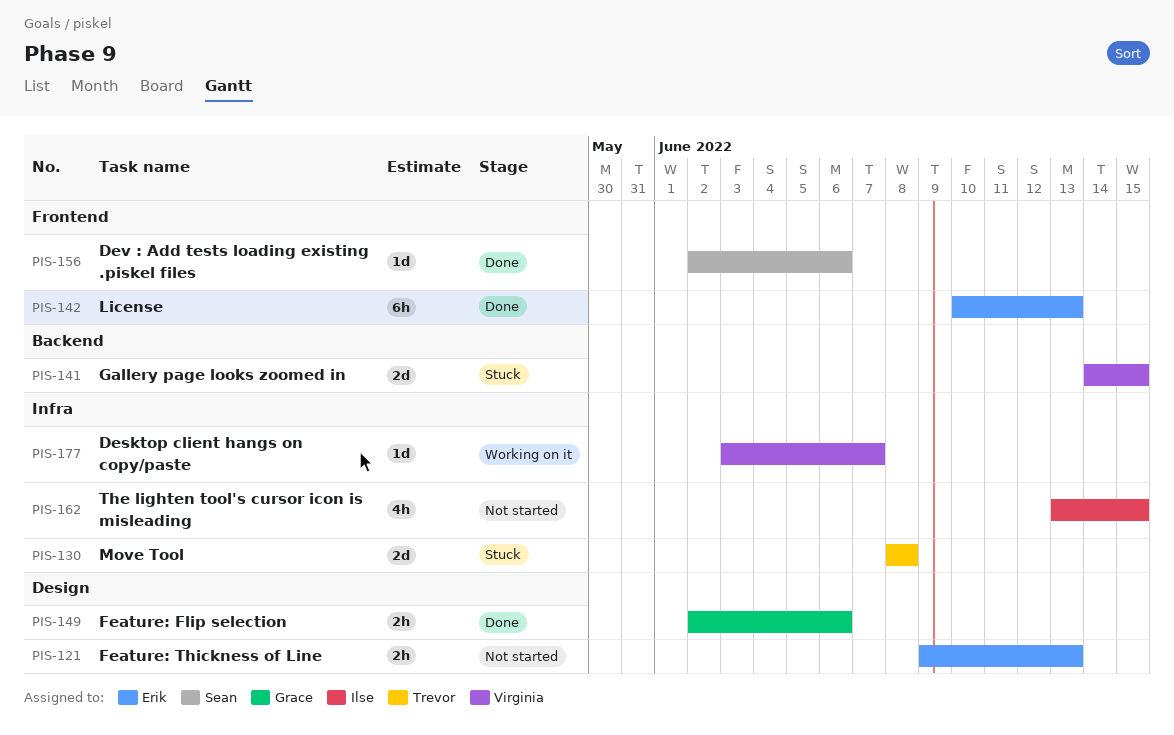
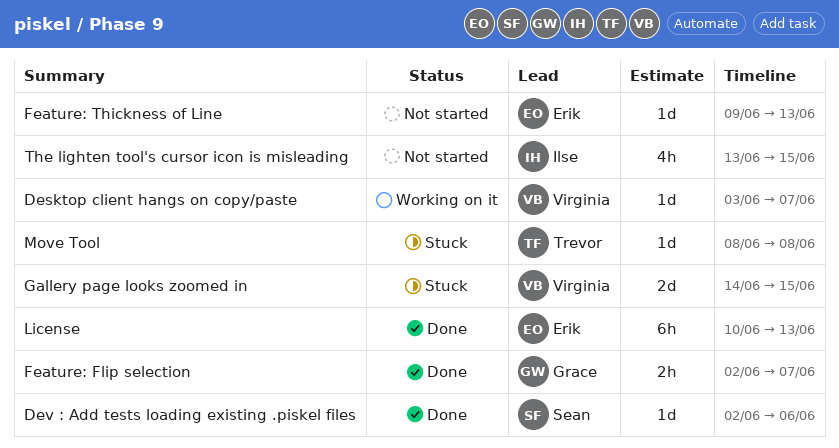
Feature: Flip selection, due: Jun 6 -> Jun 7
Feature: Thickness of Line, estimate: 2h -> 1d
Move Tool, estimate: 2d -> 1d

